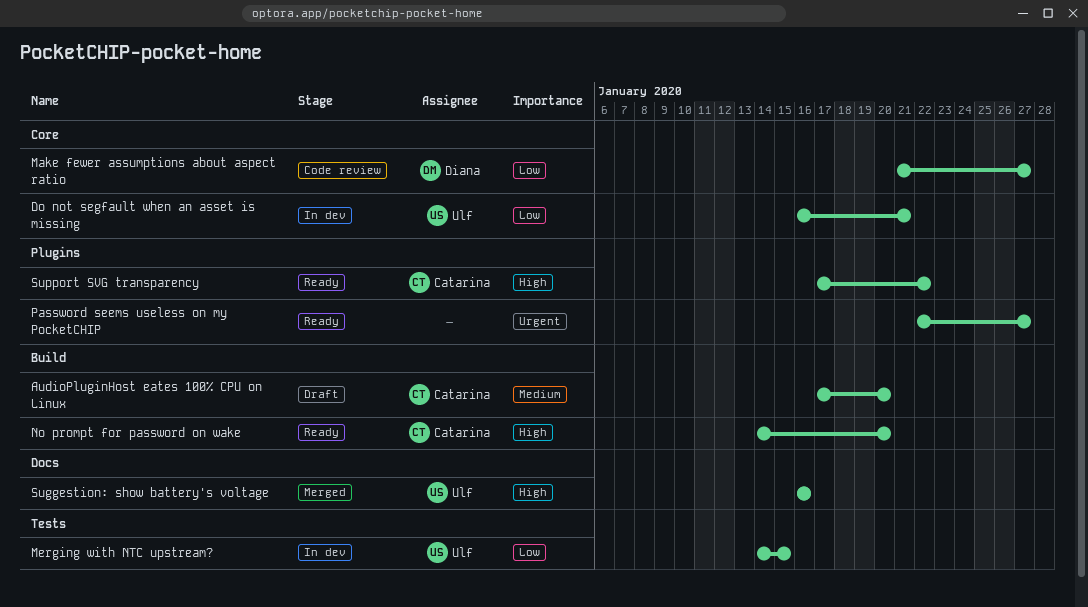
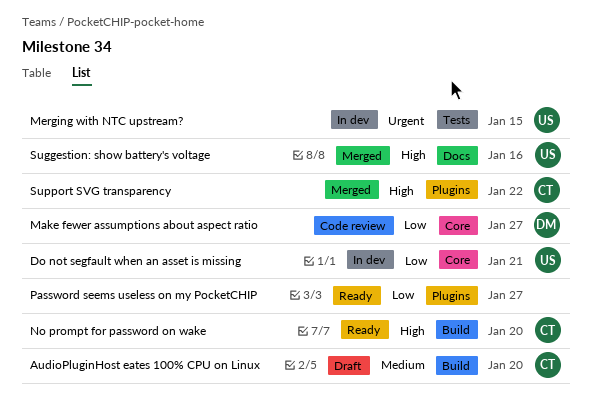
Merging with NTC upstream?, priority: Low -> Urgent
Password seems useless on my PocketCHIP, priority: Urgent -> Low
Support SVG transparency, status: Ready -> Merged

